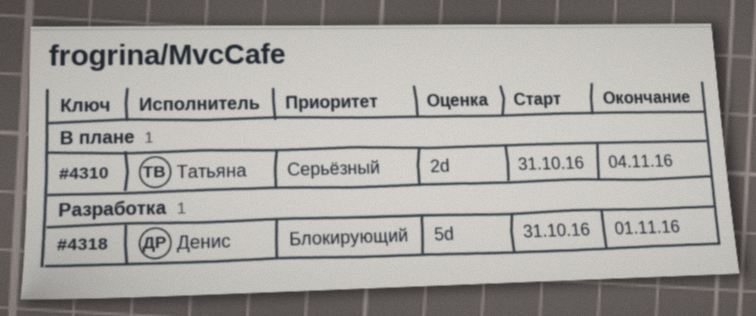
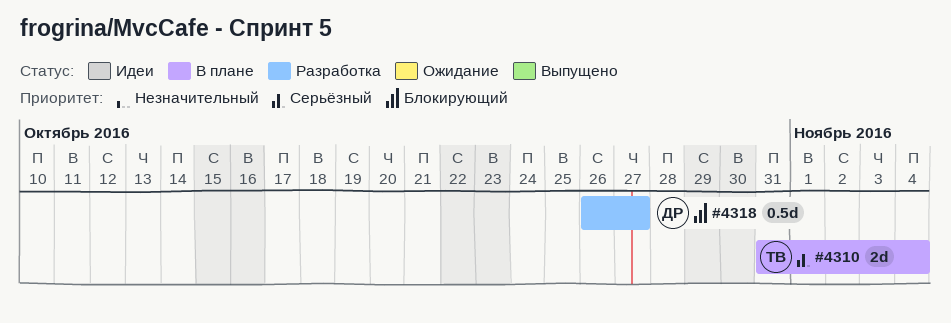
#4318, estimate: 5d -> 0.5d
#4318, start: Oct 31 -> Oct 26
#4318, due: Nov 1 -> Oct 27

